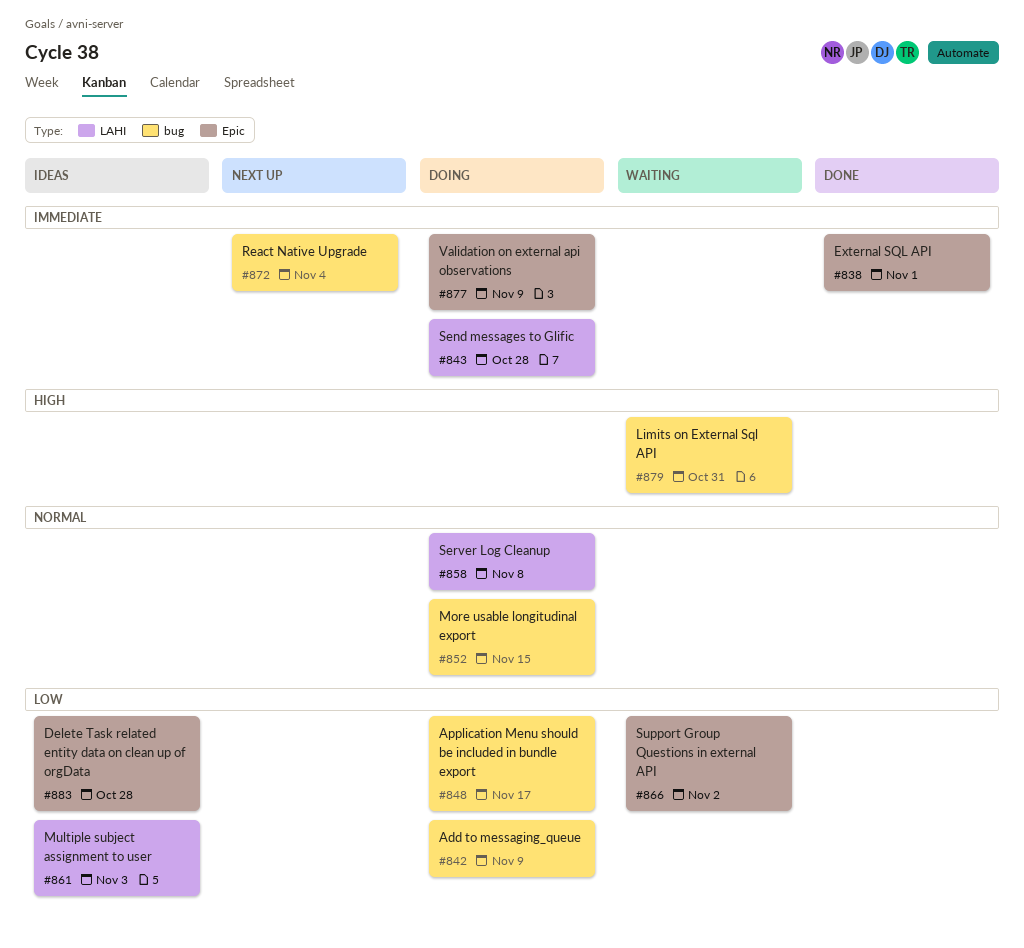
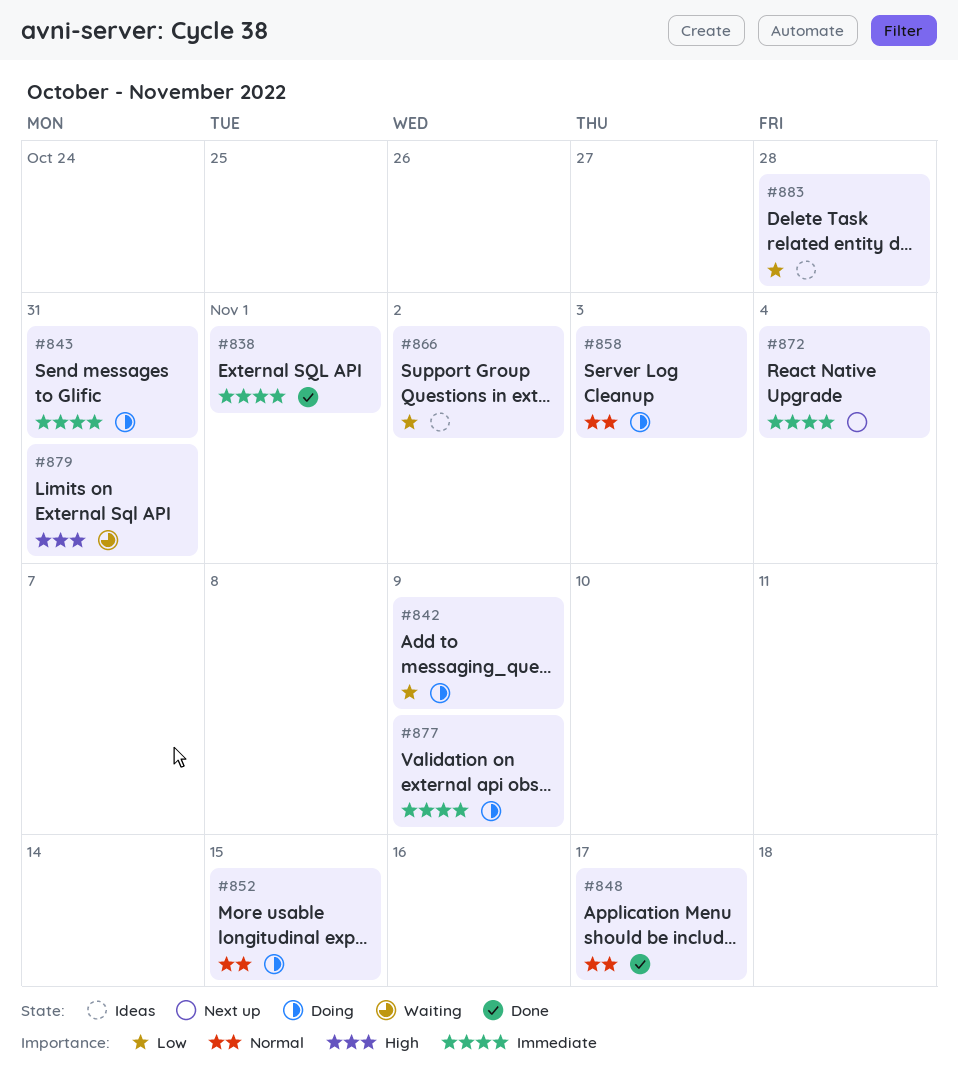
#843, due: Oct 28 -> Oct 31
#848, status: Doing -> Done
#848, priority: Low -> Normal
#858, due: Nov 8 -> Nov 3
#861: present -> none
#866, status: Waiting -> Ideas

